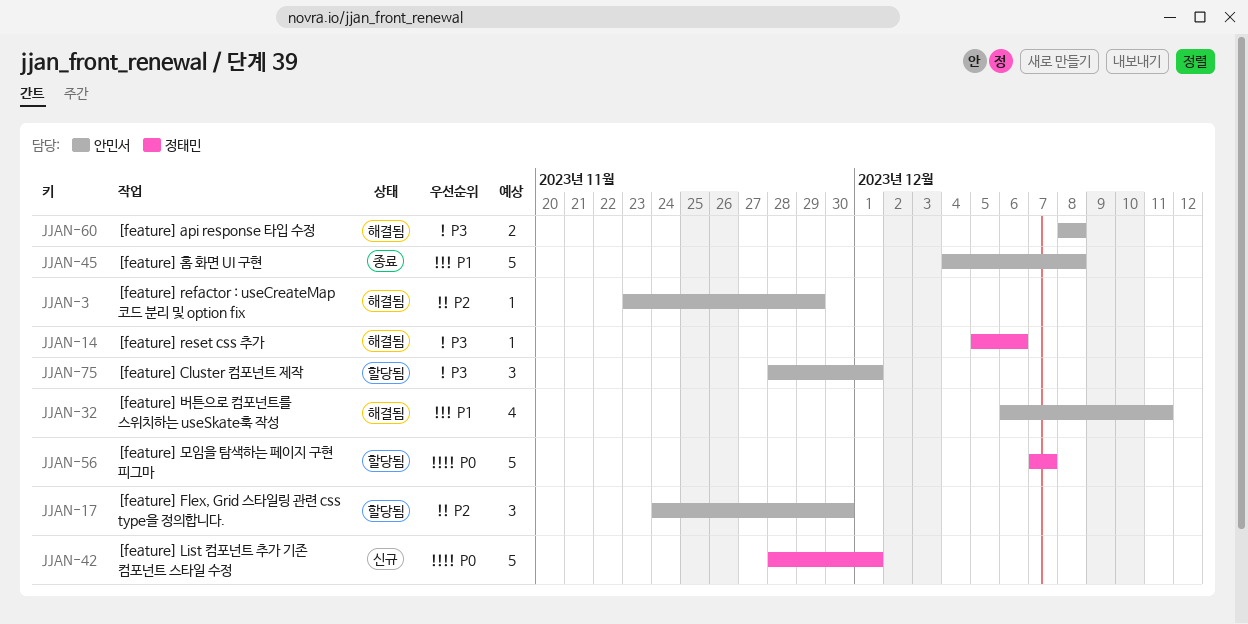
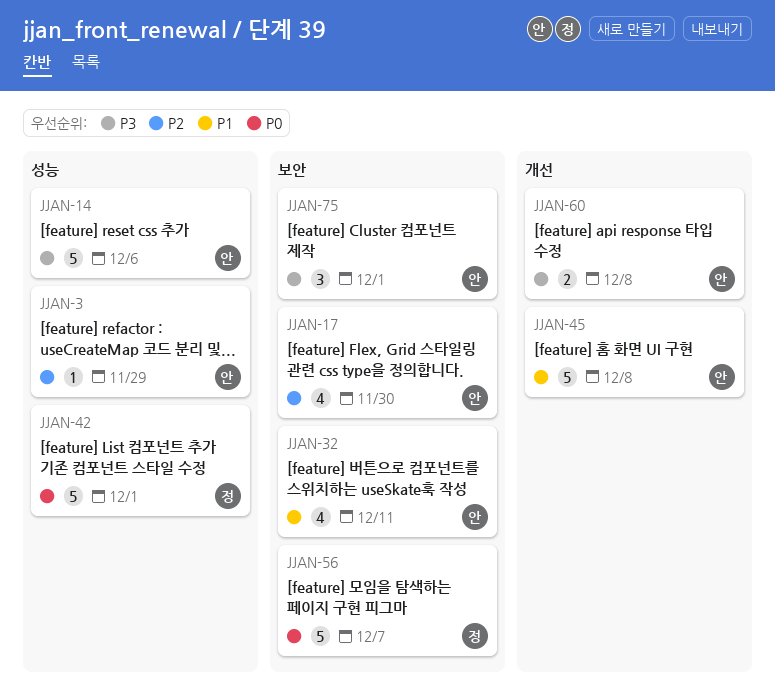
JJAN-14, owner: 정태민 -> 안민서
JJAN-14, estimate: 1 -> 5
JJAN-17, estimate: 3 -> 4

